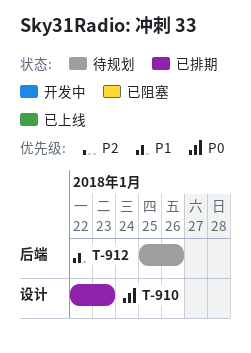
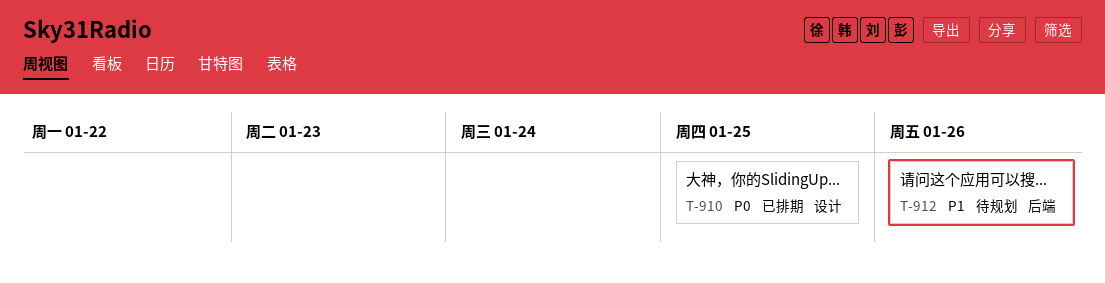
T-910, due: Jan 23 -> Jan 25

